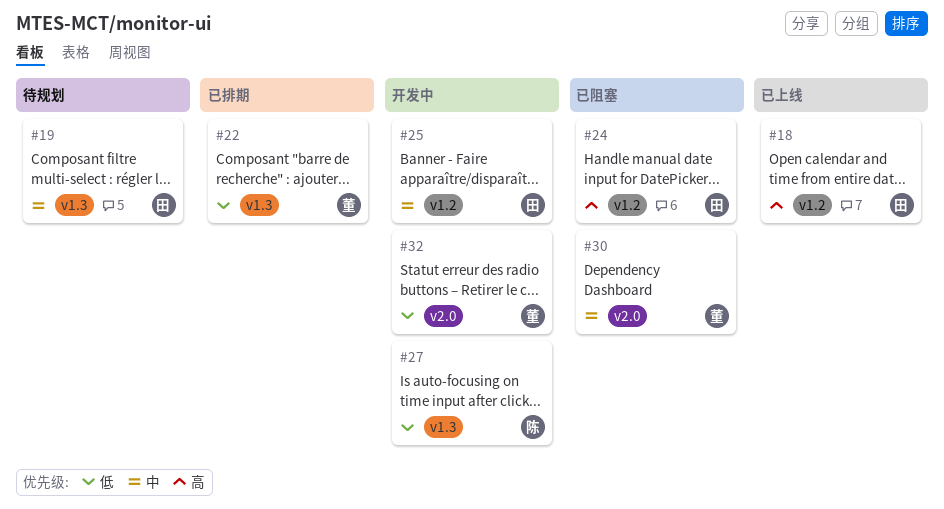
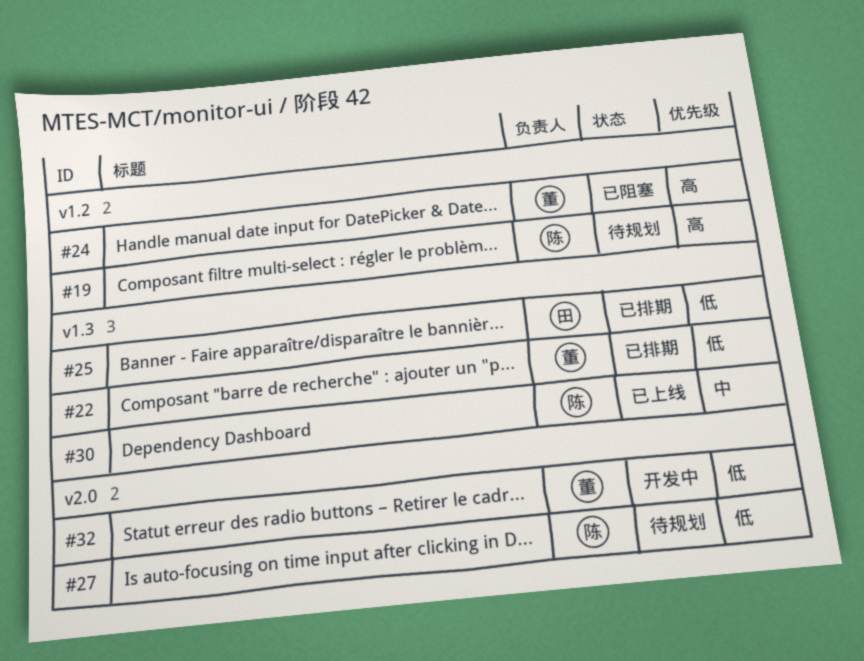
#18: present -> none
#19, owner: 田 -> 陈
#19, priority: 中 -> 高
#19, label: v1.3 -> v1.2
#24, owner: 田 -> 董
#25, status: 开发中 -> 已排期
#25, priority: 中 -> 低
#25, label: v1.2 -> v1.3
#27, status: 开发中 -> 待规划
#27, label: v1.3 -> v2.0
#30, status: 已阻塞 -> 已上线
#30, owner: 董 -> 陈
#30, label: v2.0 -> v1.3

